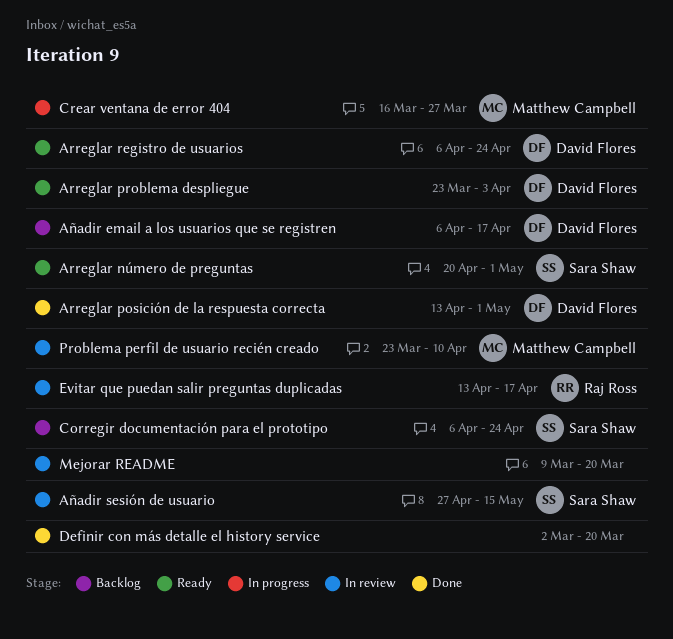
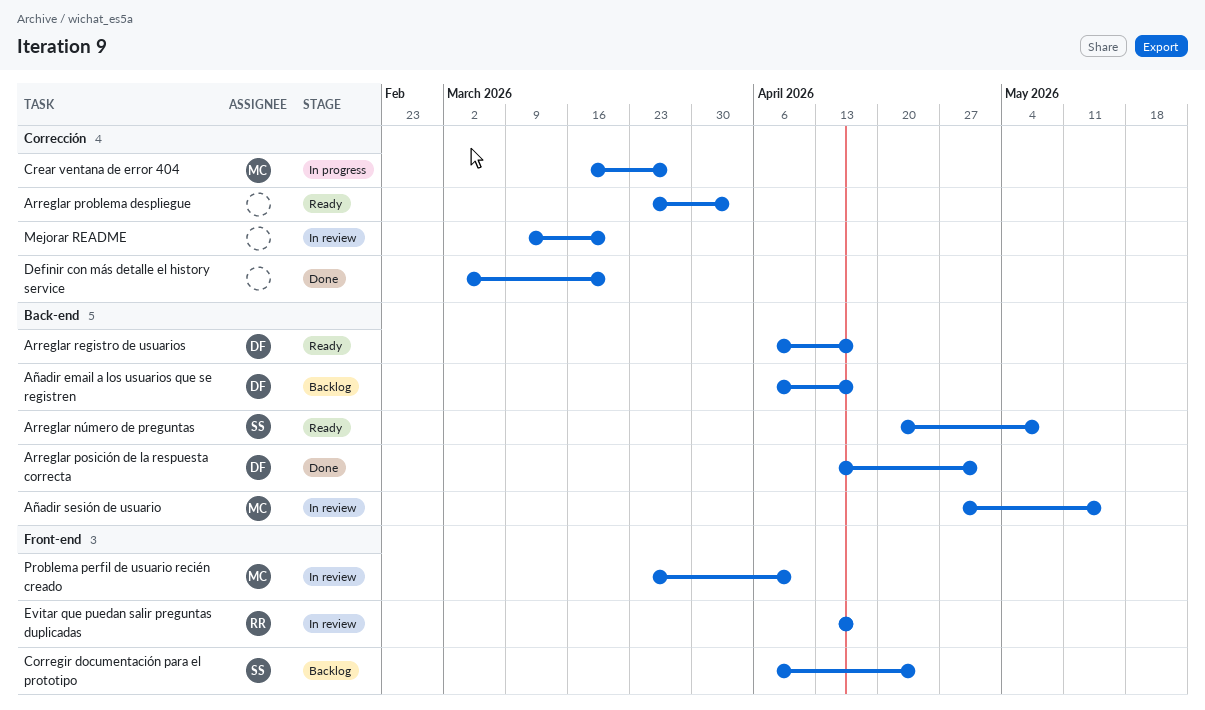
Arreglar número de preguntas, due: May 1 -> May 8
Arreglar problema despliegue, owner: David Flores -> none
Arreglar registro de usuarios, due: Apr 24 -> Apr 17
Añadir sesión de usuario, owner: Sara Shaw -> Matthew Campbell

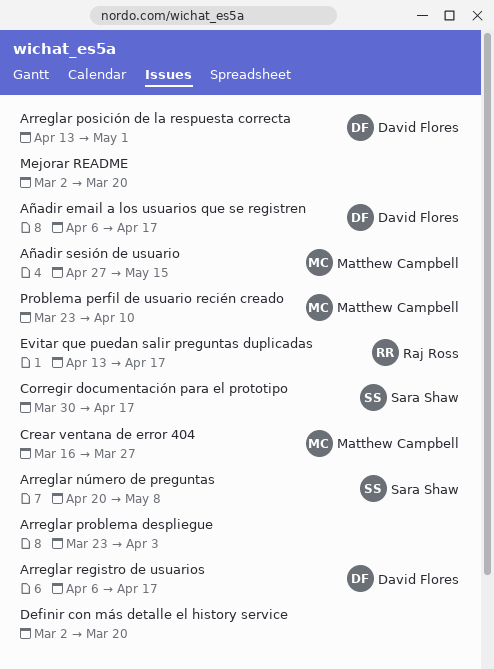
Corregir documentación para el prototipo, start: Apr 6 -> Mar 30
Corregir documentación para el prototipo, due: Apr 24 -> Apr 17
Mejorar README, start: Mar 9 -> Mar 2

